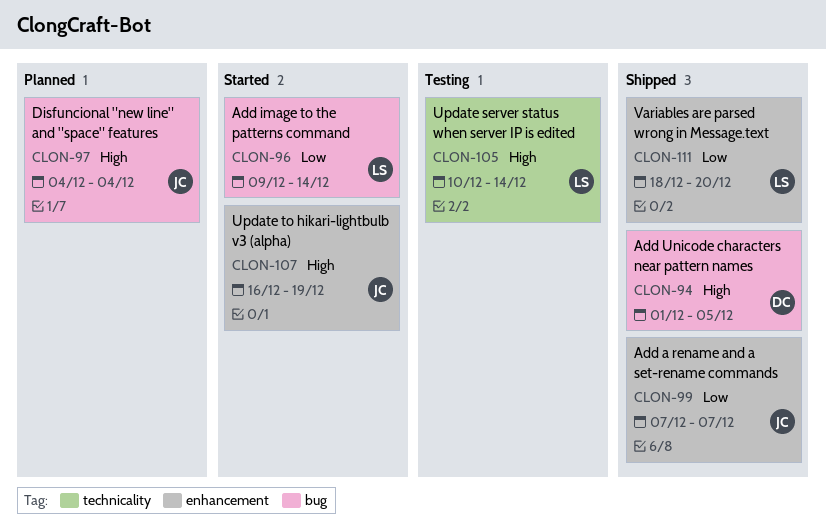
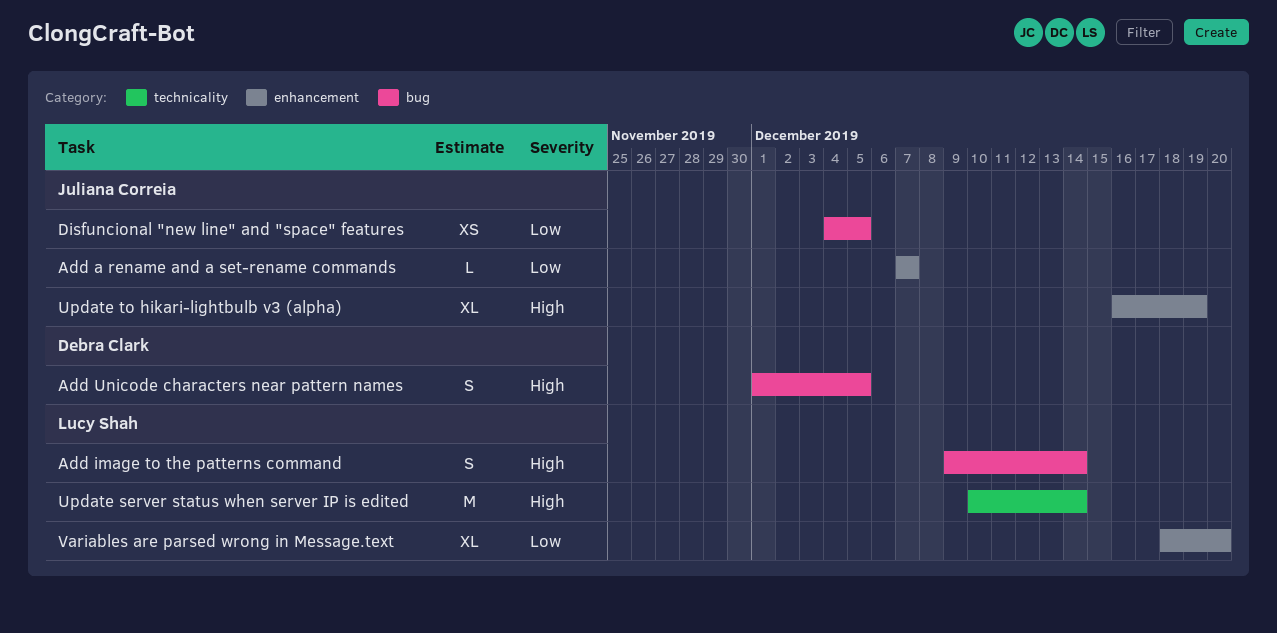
Add image to the patterns command, priority: Low -> High
Disfuncional "new line" and "space" features, priority: High -> Low
Disfuncional "new line" and "space" features, due: Dec 4 -> Dec 5

